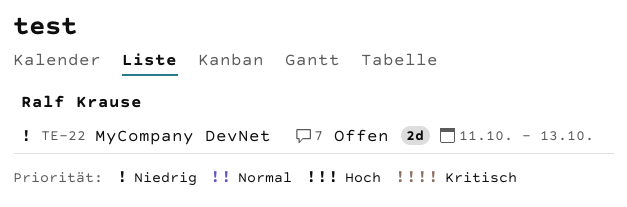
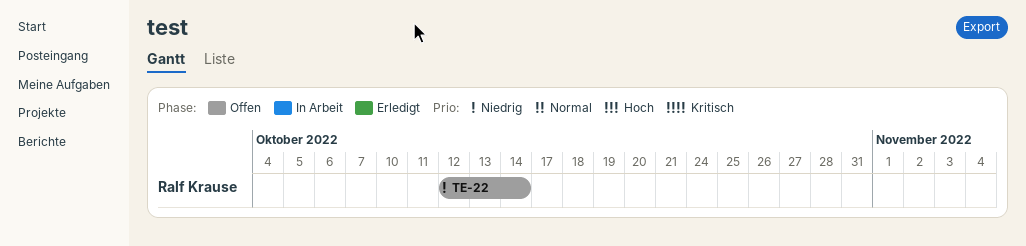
TE-22, start: Oct 11 -> Oct 12
TE-22, due: Oct 13 -> Oct 14

